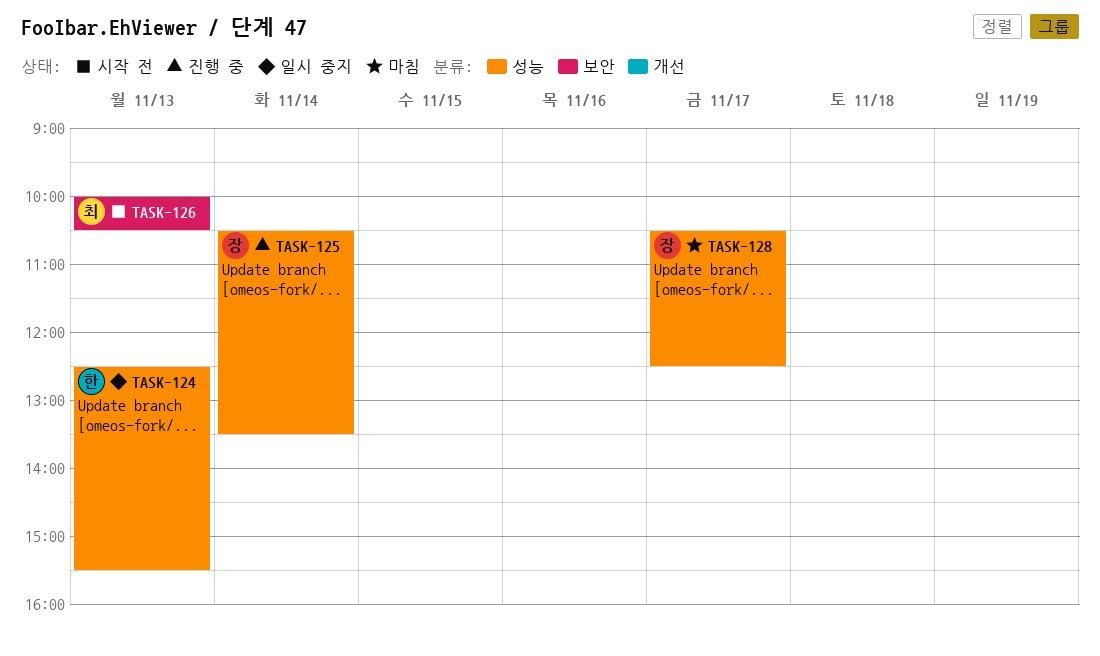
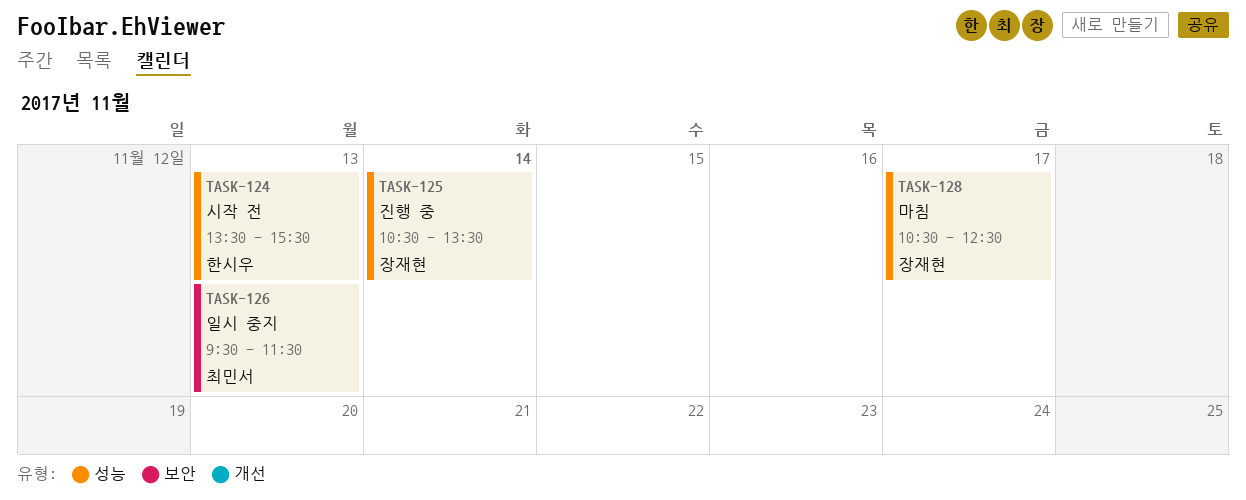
TASK-124, status: 일시 중지 -> 시작 전
TASK-124, begins: 12:30 -> 13:30
TASK-126, status: 시작 전 -> 일시 중지
TASK-126, begins: 10:00 -> 09:30
TASK-126, ends: 10:30 -> 11:30

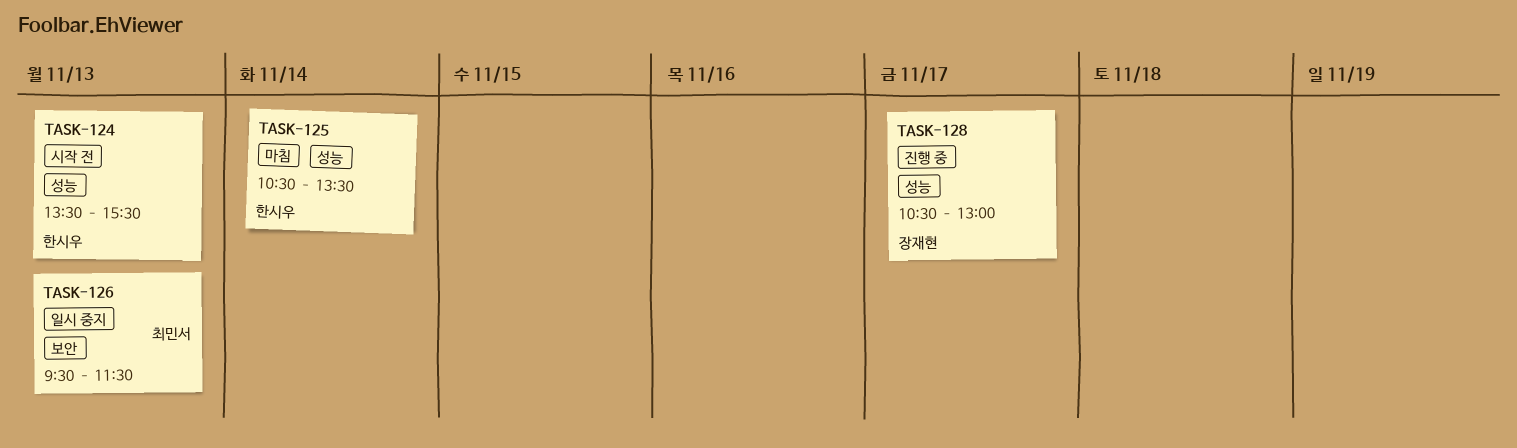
TASK-125, status: 진행 중 -> 마침
TASK-125, owner: 장재현 -> 한시우
TASK-128, status: 마침 -> 진행 중
TASK-128, ends: 12:30 -> 13:00

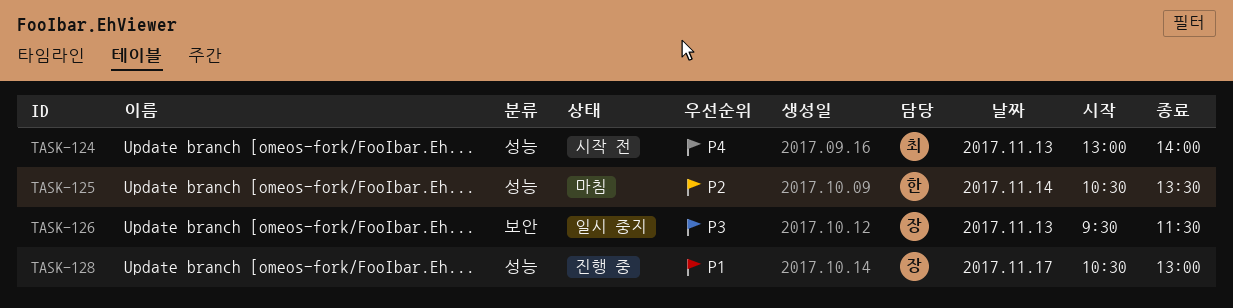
TASK-124, owner: 한시우 -> 최민서
TASK-124, begins: 13:30 -> 13:00
TASK-124, ends: 15:30 -> 14:00
TASK-126, owner: 최민서 -> 장재현

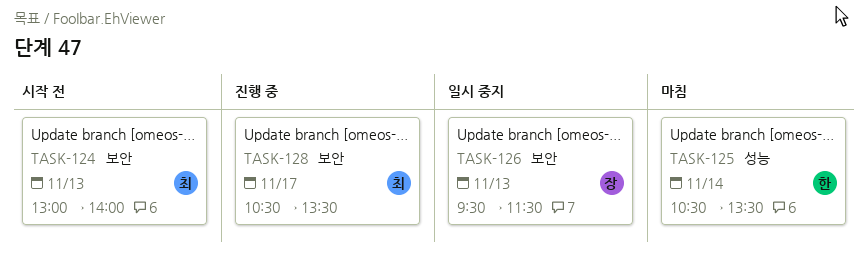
TASK-124, label: 성능 -> 보안
TASK-128, owner: 장 -> 최
TASK-128, label: 성능 -> 보안
TASK-128, ends: 13:00 -> 13:30

